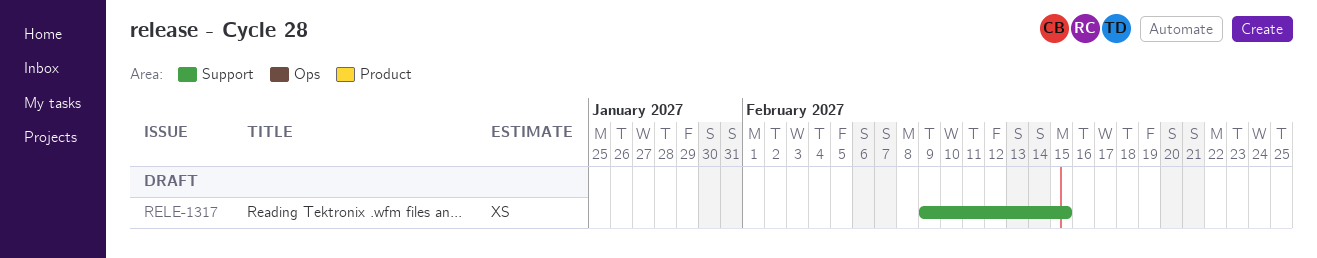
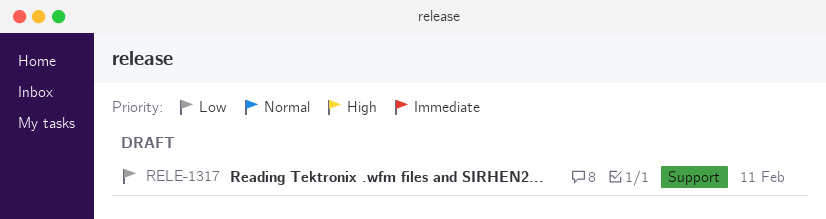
RELE-1317, due: Feb 15 -> Feb 11

